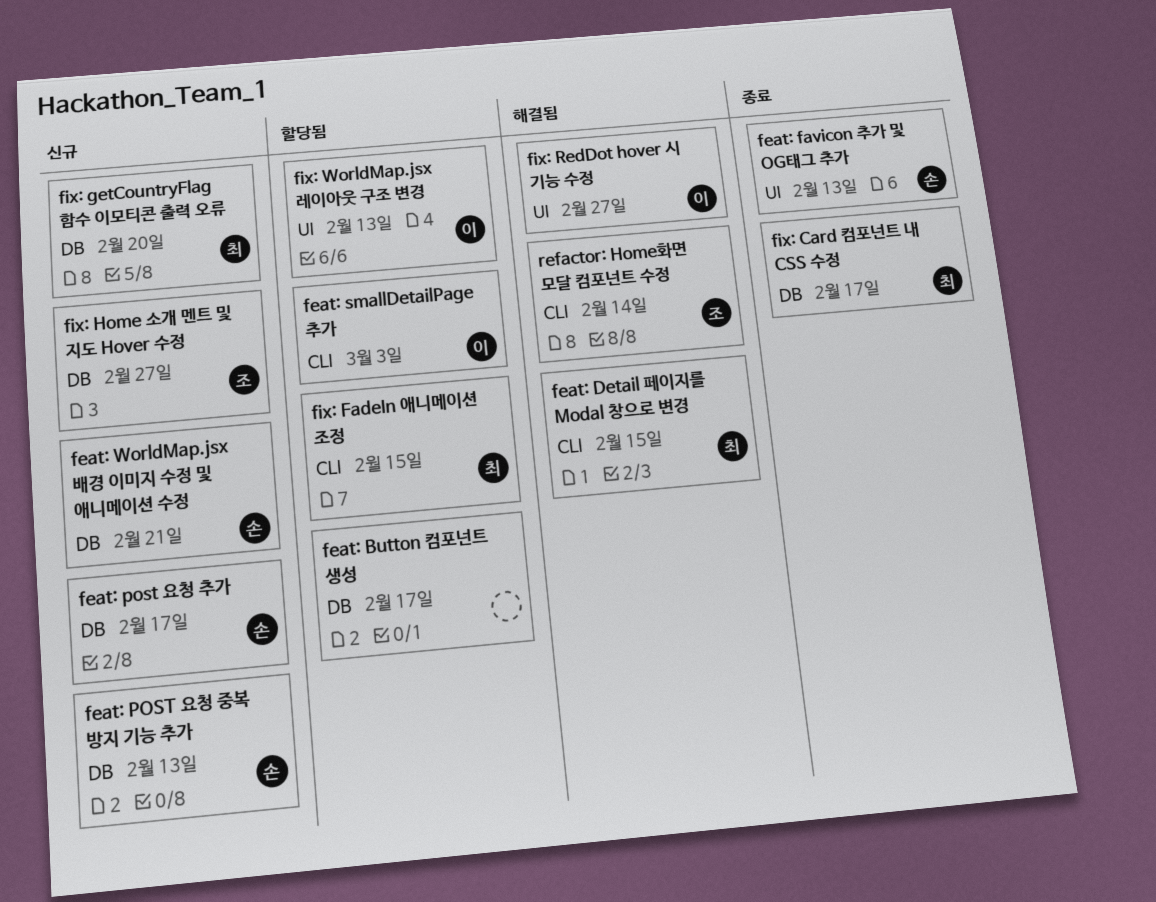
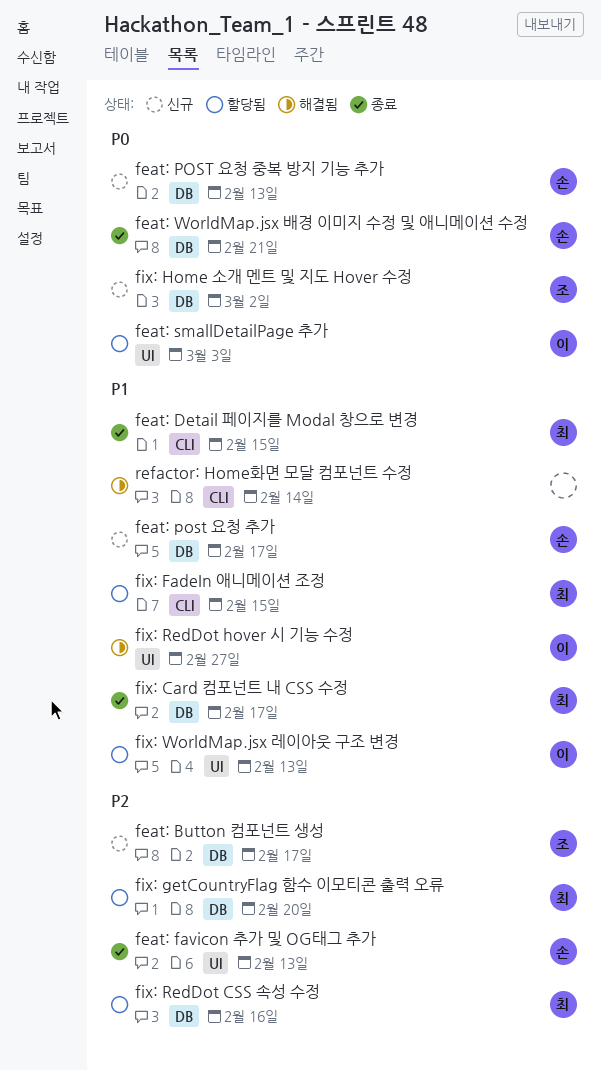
feat: Button 컴포넌트 생성, status: 할당됨 -> 신규
feat: Button 컴포넌트 생성, owner: none -> 조
feat: Detail 페이지를 Modal 창으로 변경, status: 해결됨 -> 종료
feat: smallDetailPage 추가, label: CLI -> UI
feat: WorldMap.jsx 배경 이미지 수정 및 애니메이션 수정, status: 신규 -> 종료
fix: getCountryFlag 함수 이모티콘 출력 오류, status: 신규 -> 할당됨
fix: Home 소개 멘트 및 지도 Hover 수정, due: Feb 27 -> Mar 2
fix: RedDot CSS 속성 수정: none -> present
refactor: Home화면 모달 컴포넌트 수정, owner: 조 -> none

